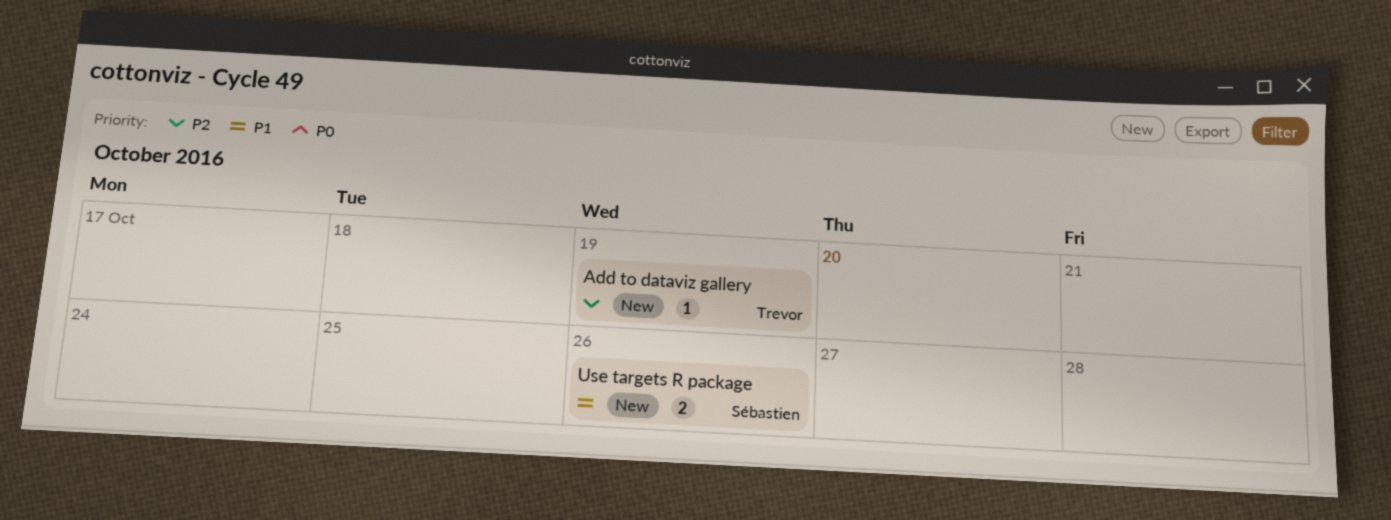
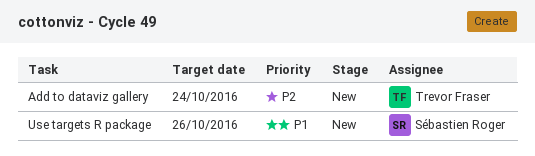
Add to dataviz gallery, due: Oct 19 -> Oct 24

